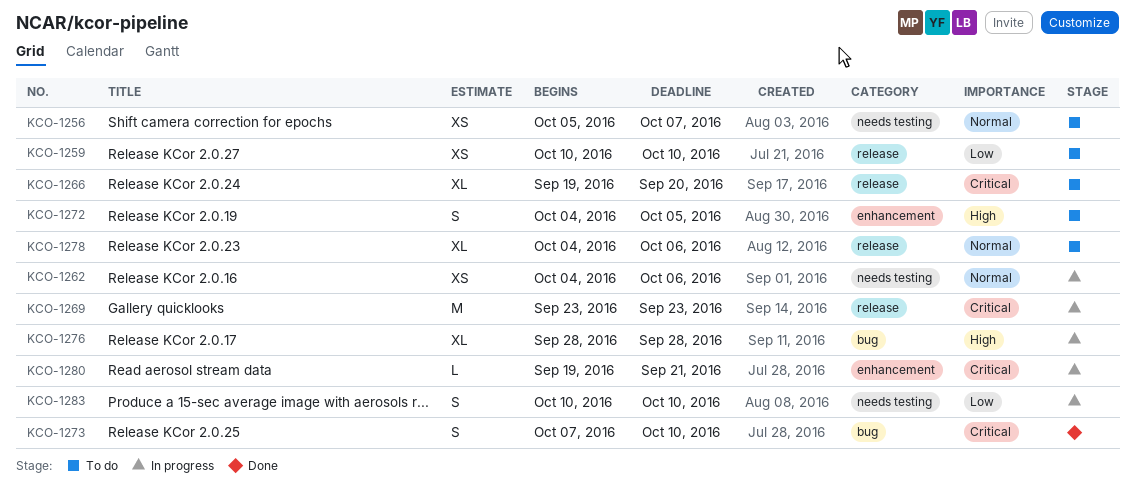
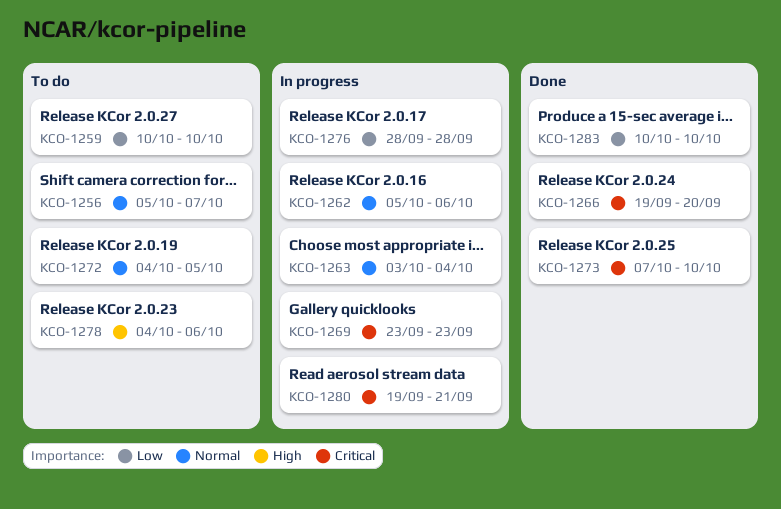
KCO-1262, start: Oct 4 -> Oct 5
KCO-1263: none -> present
KCO-1266, status: To do -> Done
KCO-1272, priority: High -> Normal
KCO-1276, priority: High -> Low
KCO-1278, priority: Normal -> High
KCO-1283, status: In progress -> Done

